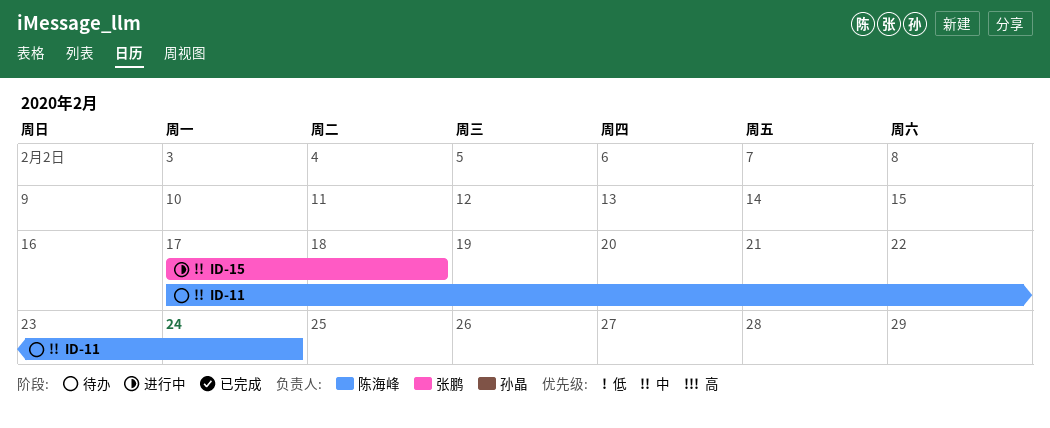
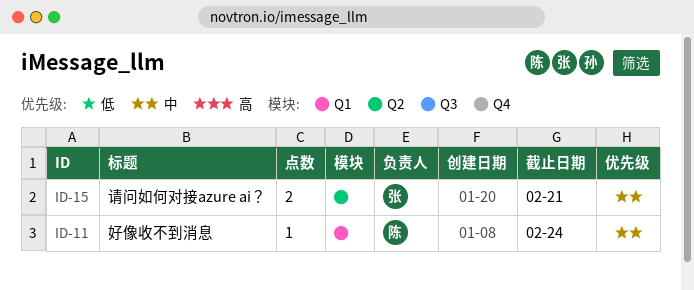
ID-15, due: Feb 18 -> Feb 21

